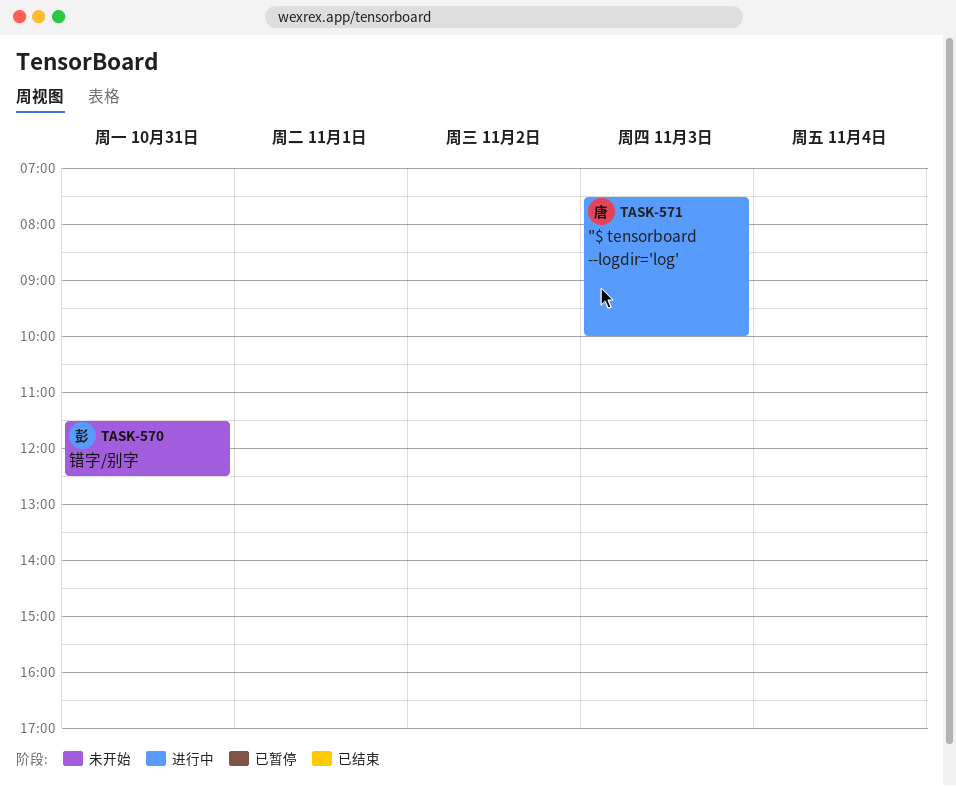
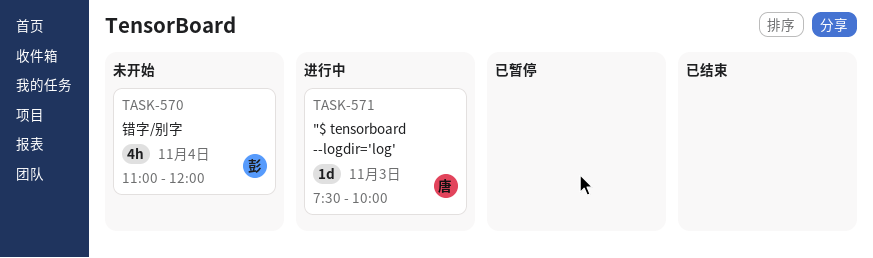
TASK-570, day: Oct 31 -> Nov 4
TASK-570, begins: 11:30 -> 11:00
TASK-570, ends: 12:30 -> 12:00

